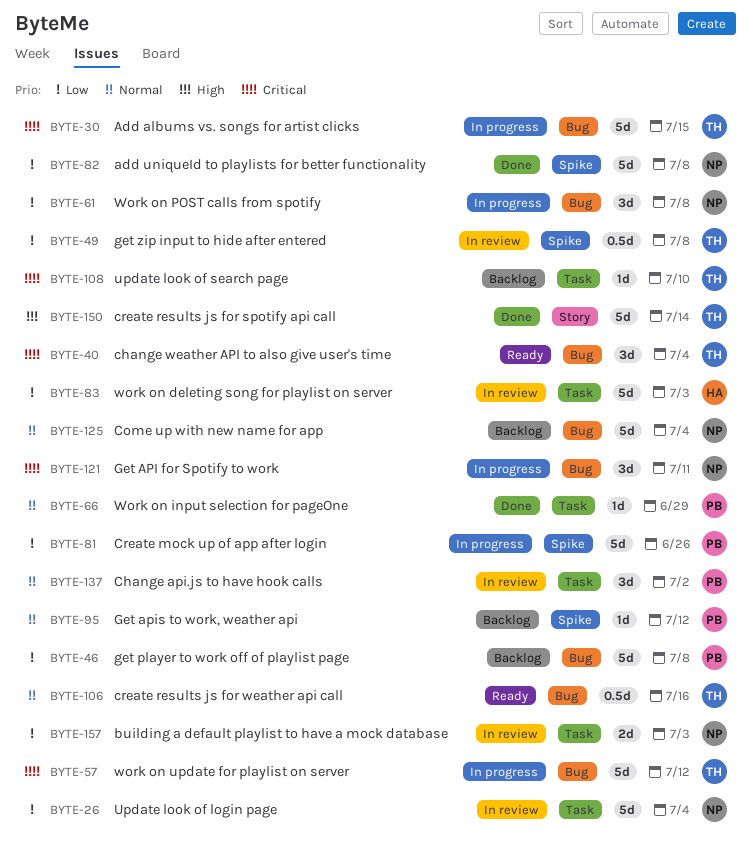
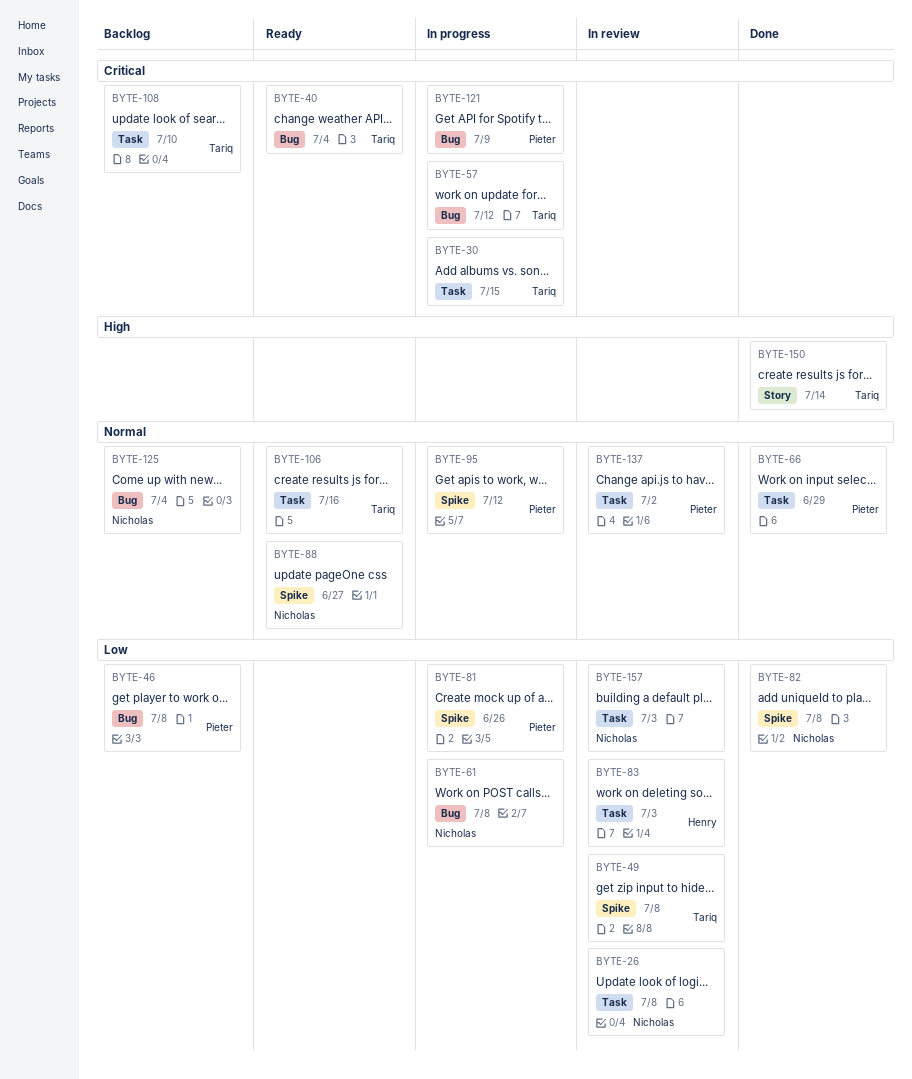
BYTE-26, due: Jul 4 -> Jul 8
BYTE-30, label: Bug -> Task
BYTE-88: none -> present
BYTE-95, status: Backlog -> In progress
BYTE-106, label: Bug -> Task
BYTE-121, owner: Nicholas -> Pieter
BYTE-121, due: Jul 11 -> Jul 9

